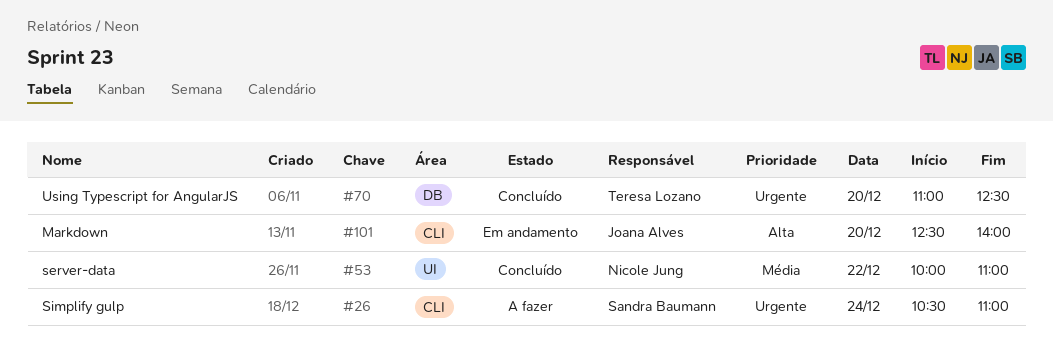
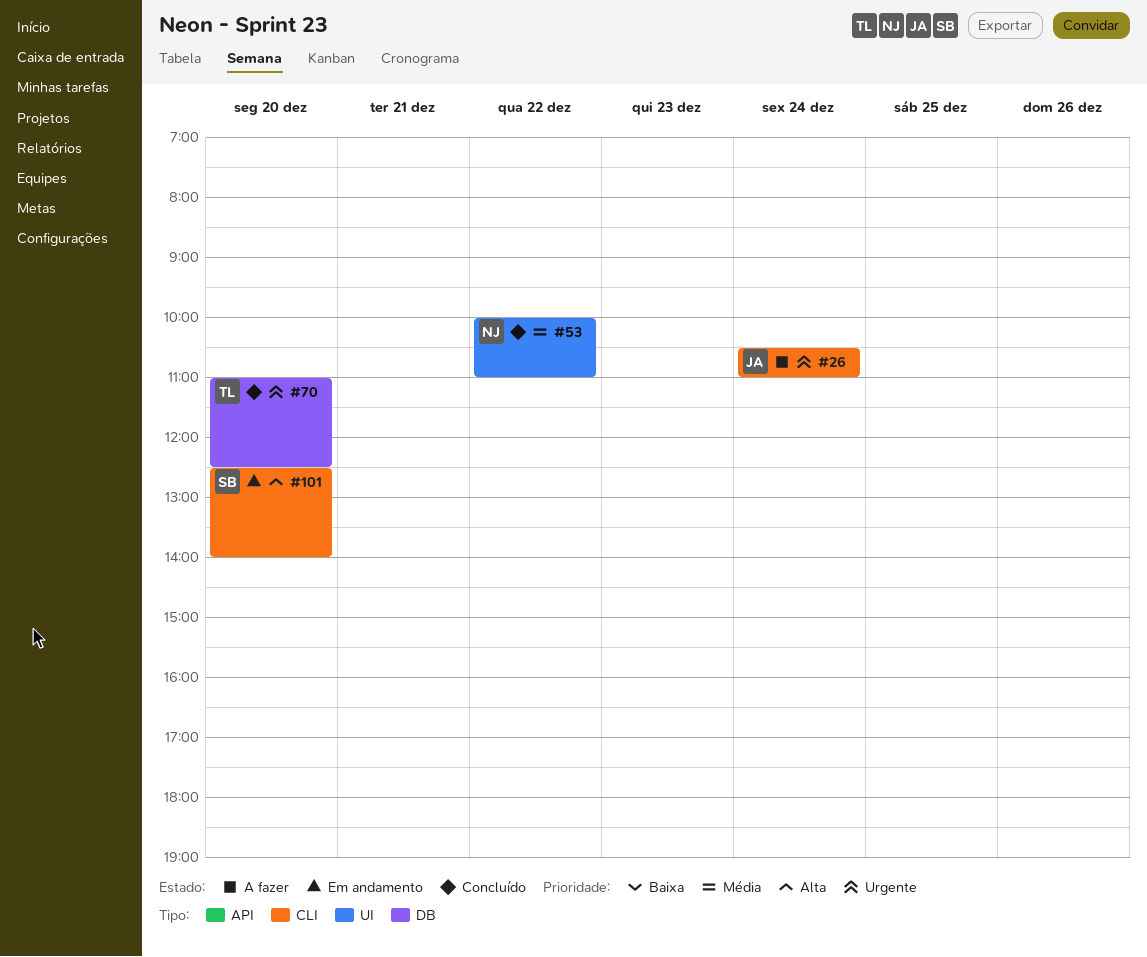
#26, owner: Sandra Baumann -> Joana Alves
#101, owner: Joana Alves -> Sandra Baumann

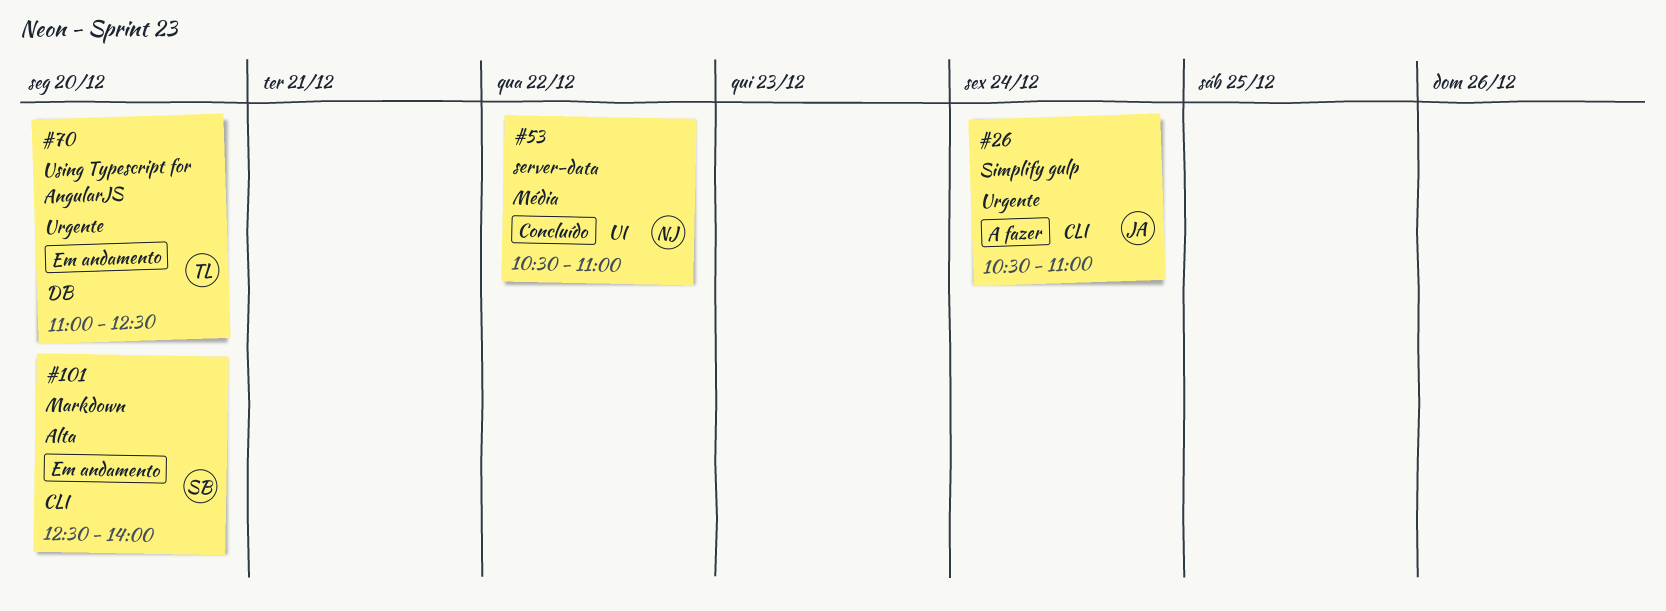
#53, begins: 10:00 -> 10:30
#70, status: Concluído -> Em andamento

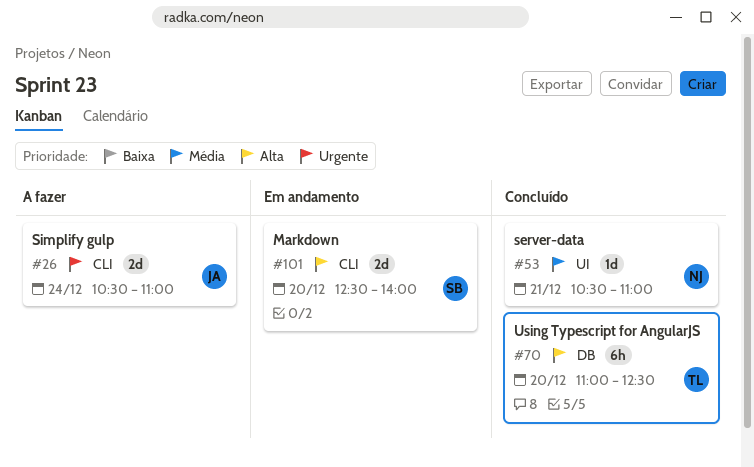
#53, day: Dec 22 -> Dec 21
#70, status: Em andamento -> Concluído
#70, priority: Urgente -> Alta

